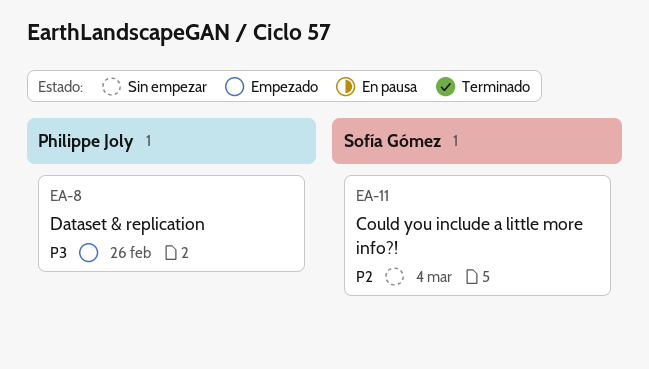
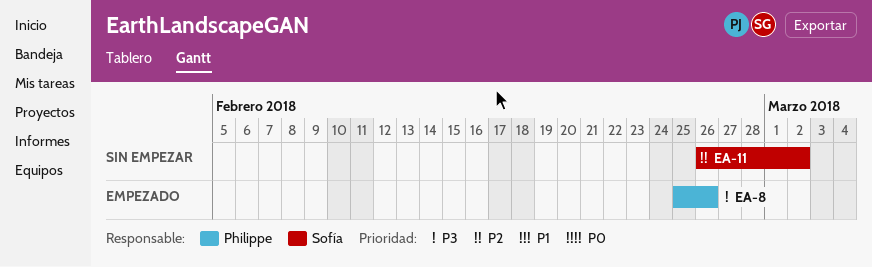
EA-11, due: Mar 4 -> Mar 2

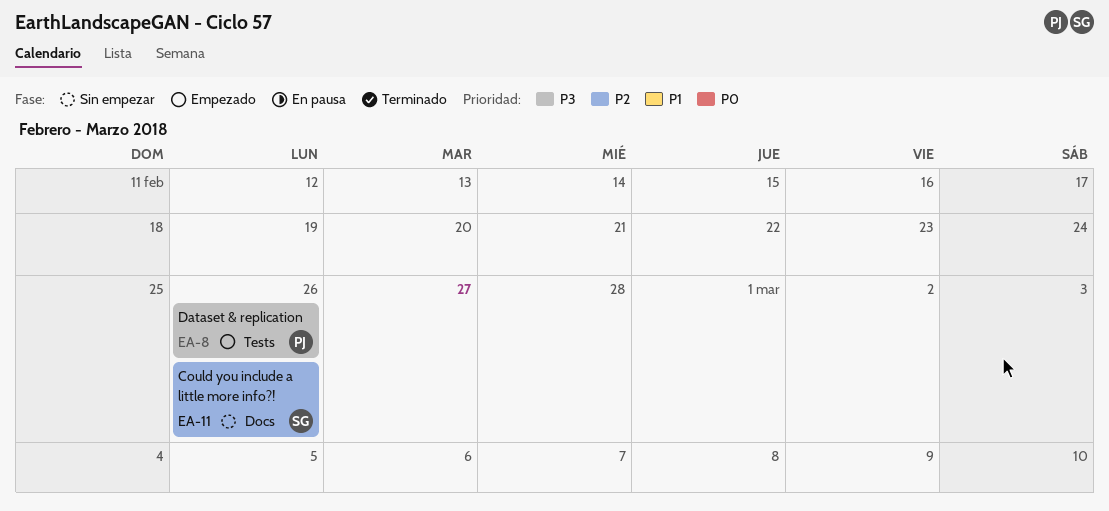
EA-11, due: Mar 2 -> Feb 26

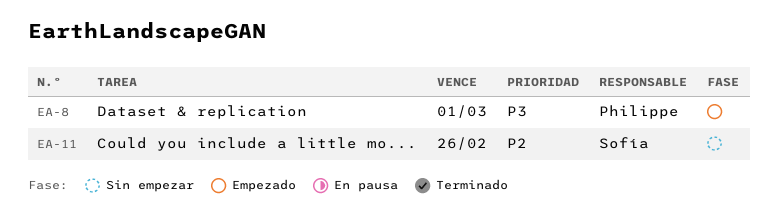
EA-8, due: Feb 26 -> Mar 1

